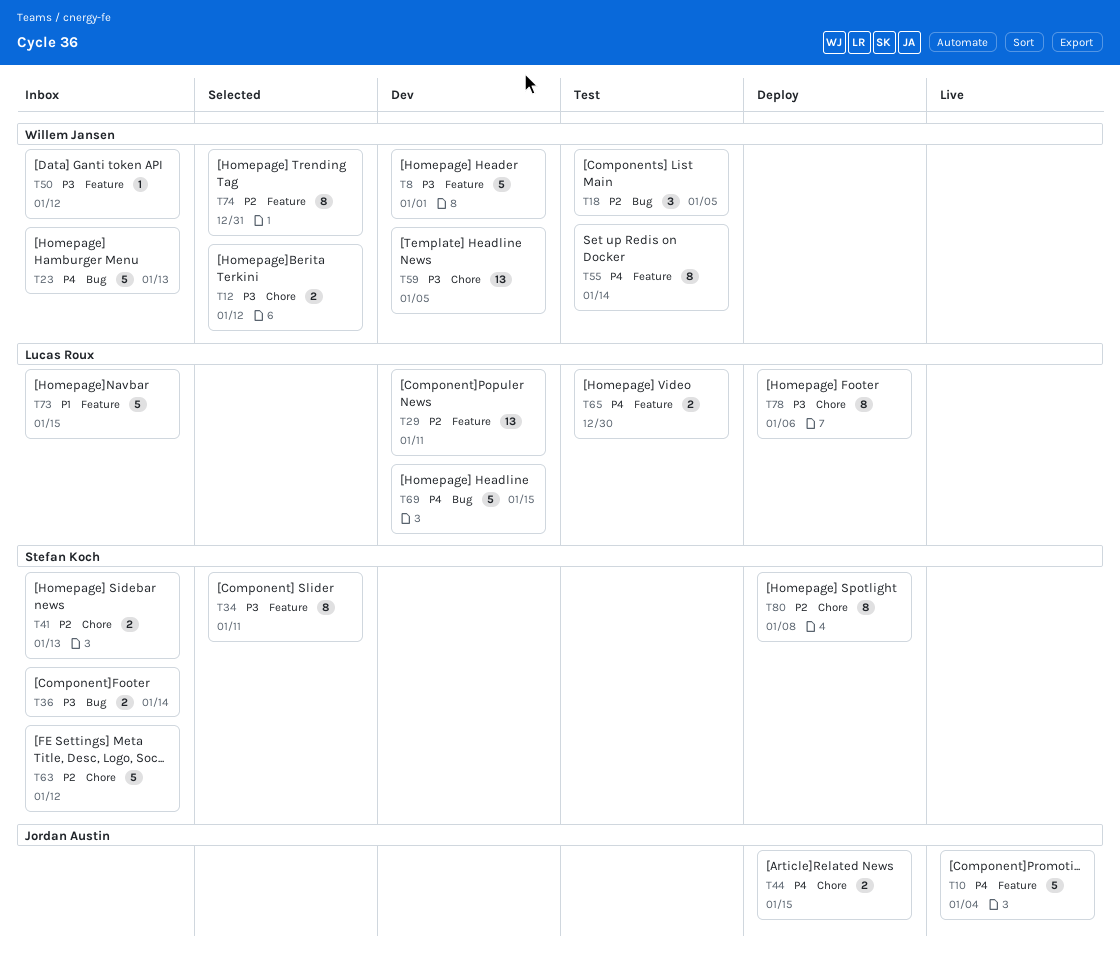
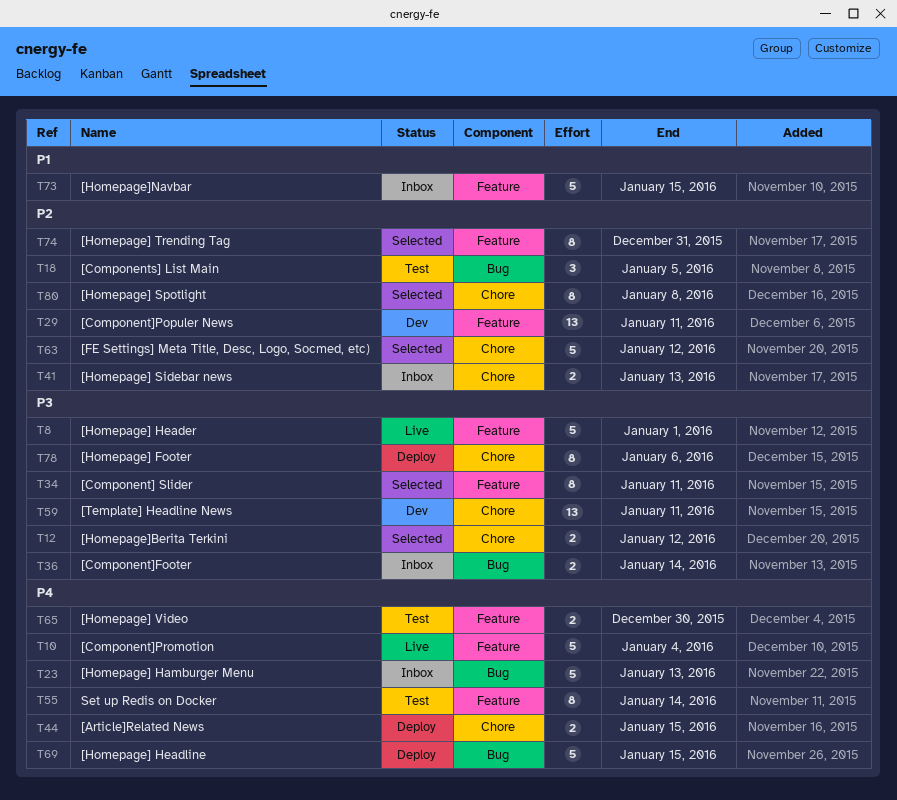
T8, status: Dev -> Live
T50: present -> none
T59, due: Jan 5 -> Jan 11
T63, status: Inbox -> Selected
T69, status: Dev -> Deploy
T80, status: Deploy -> Selected

